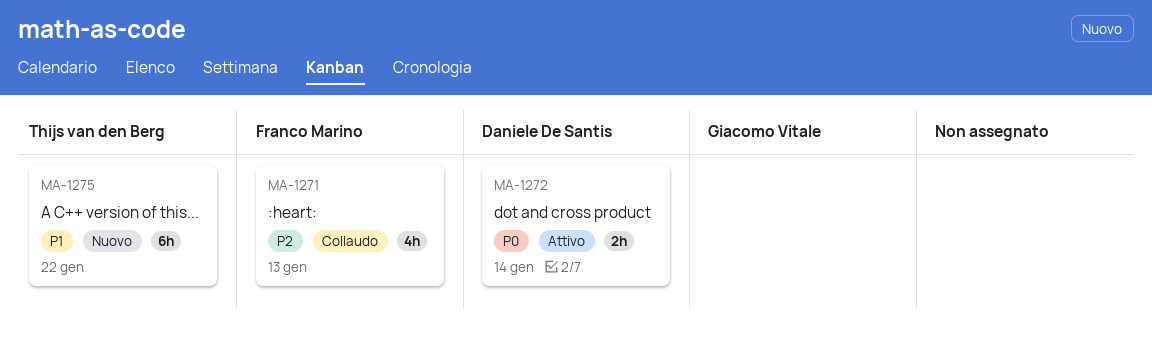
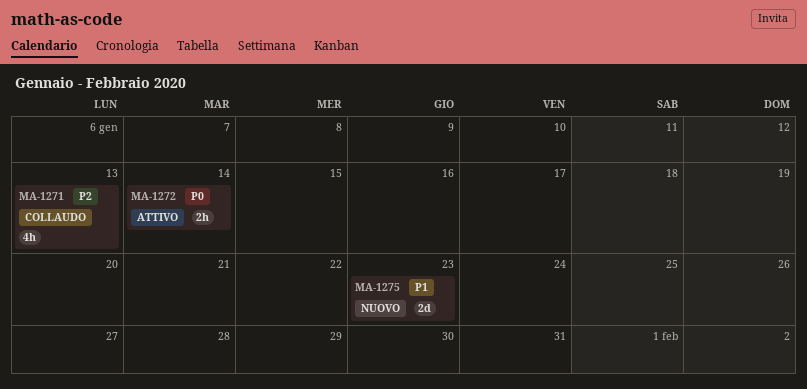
MA-1275, estimate: 6h -> 2d
MA-1275, due: Jan 22 -> Jan 23

